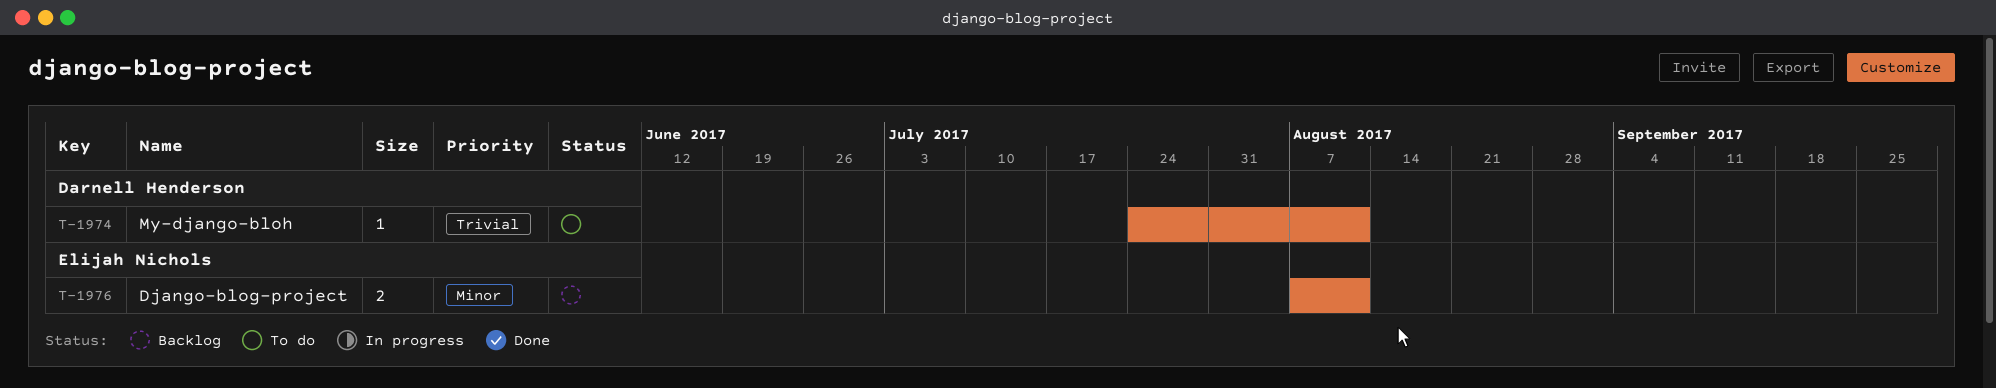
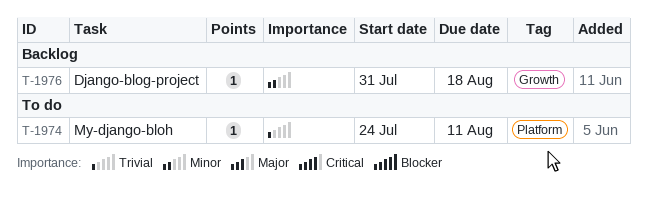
T-1976, estimate: 2 -> 1
T-1976, start: Aug 7 -> Jul 31
T-1976, due: Aug 11 -> Aug 18

